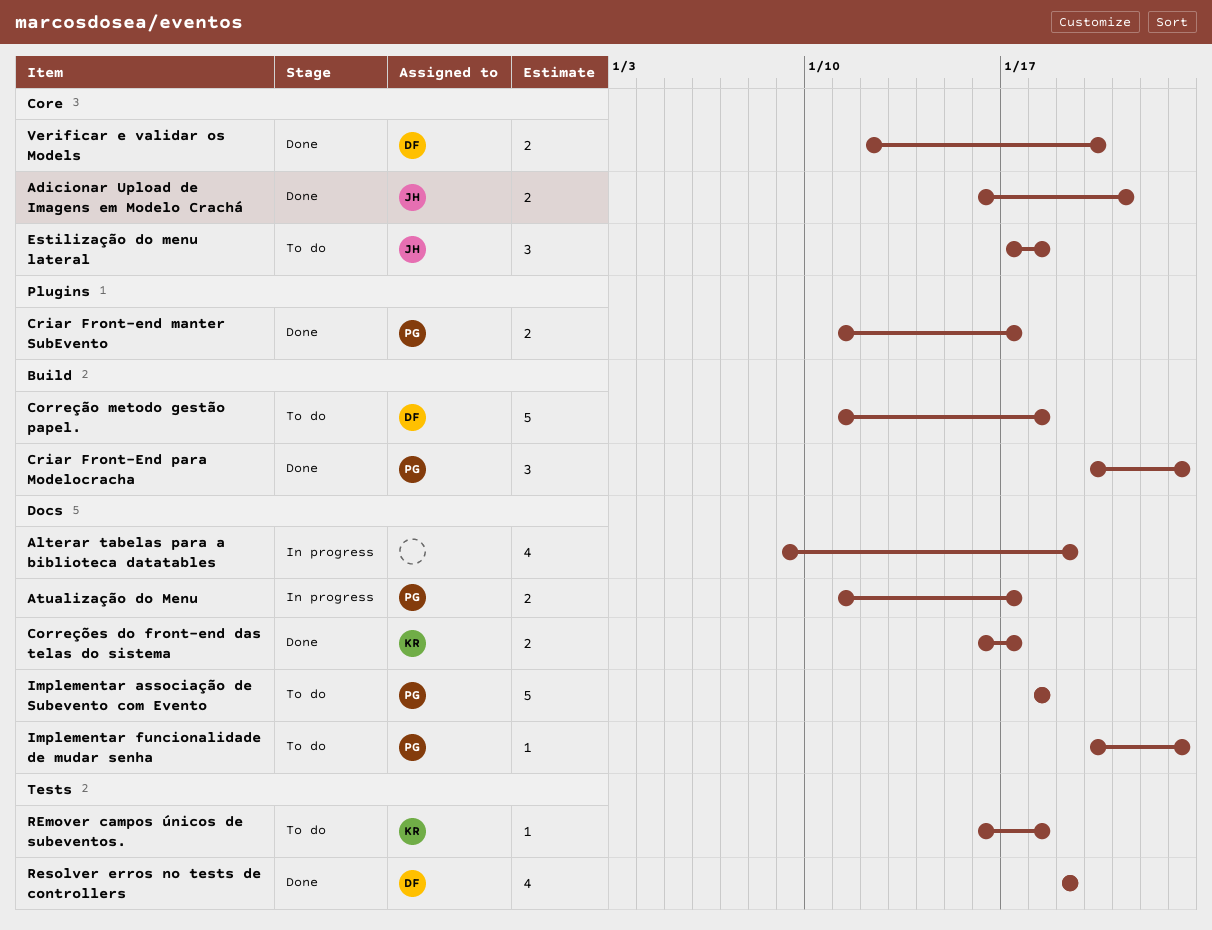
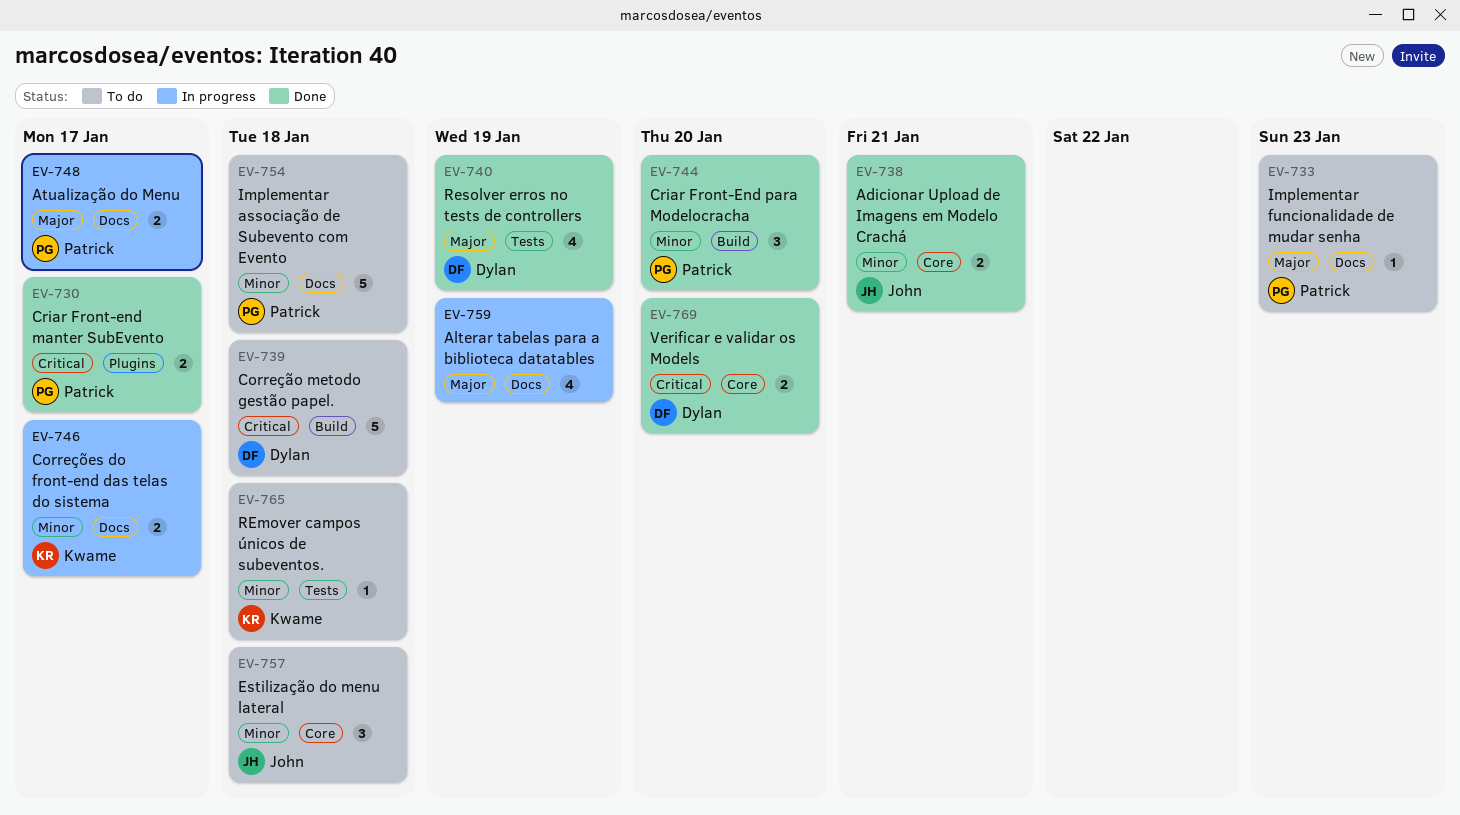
Correções do front-end das telas do sistema, status: Done -> In progress
Criar Front-End para Modelocracha, due: Jan 23 -> Jan 20

